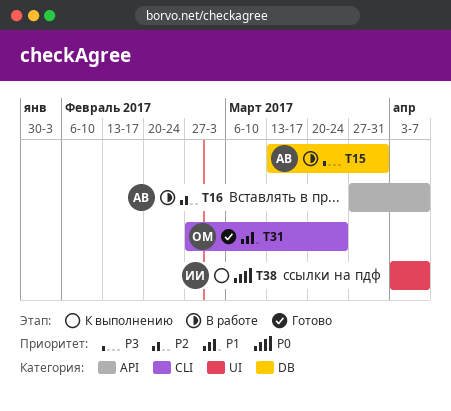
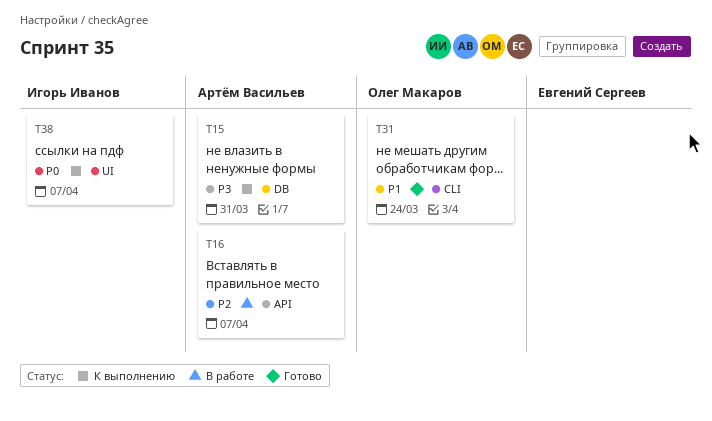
T15, status: В работе -> К выполнению

